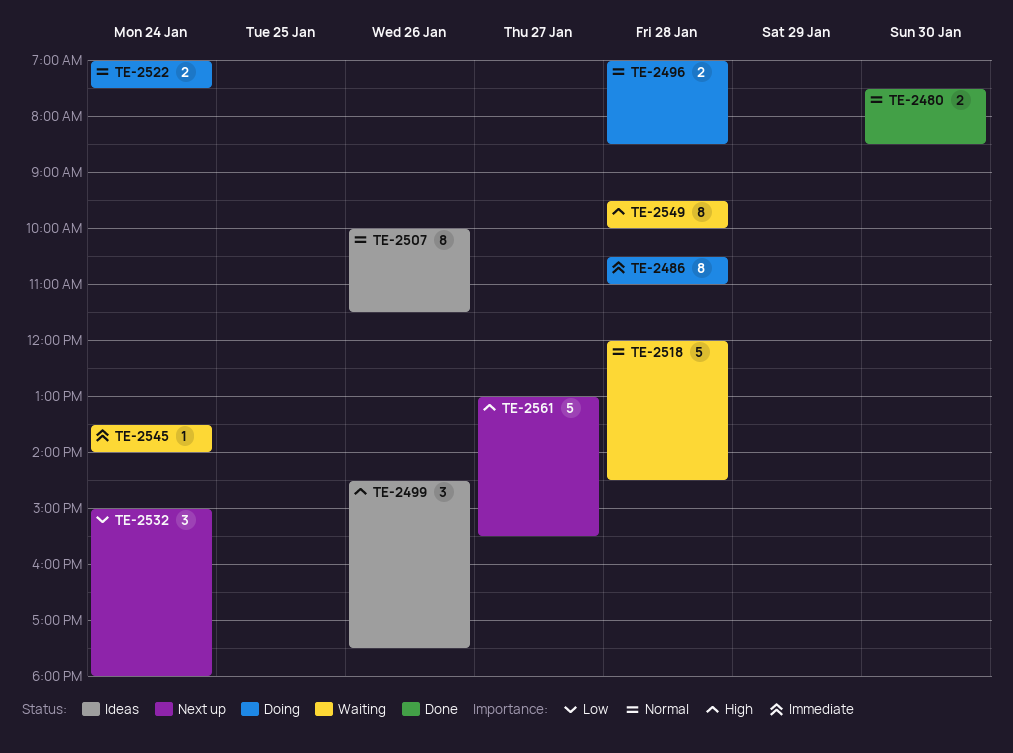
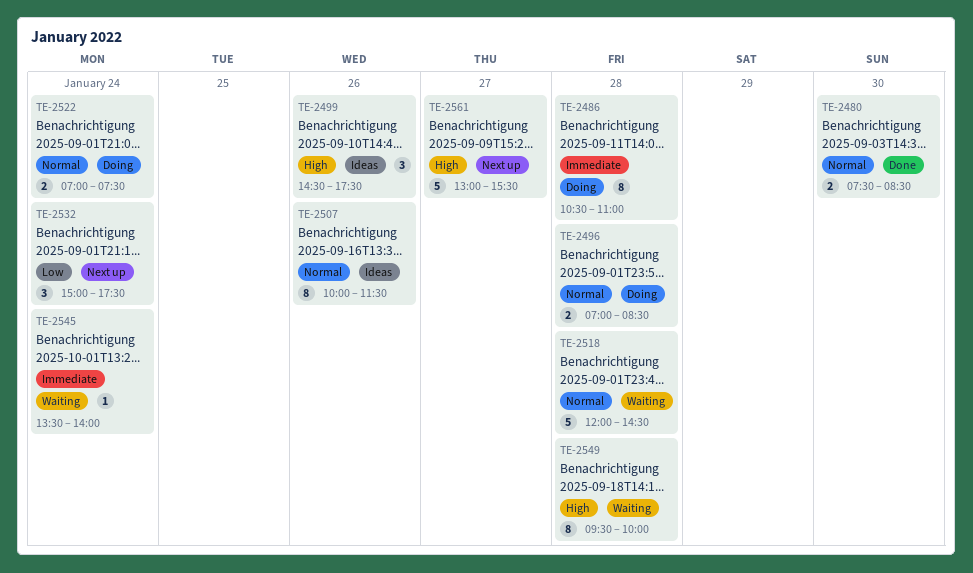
TE-2532, ends: 18:00 -> 17:30

